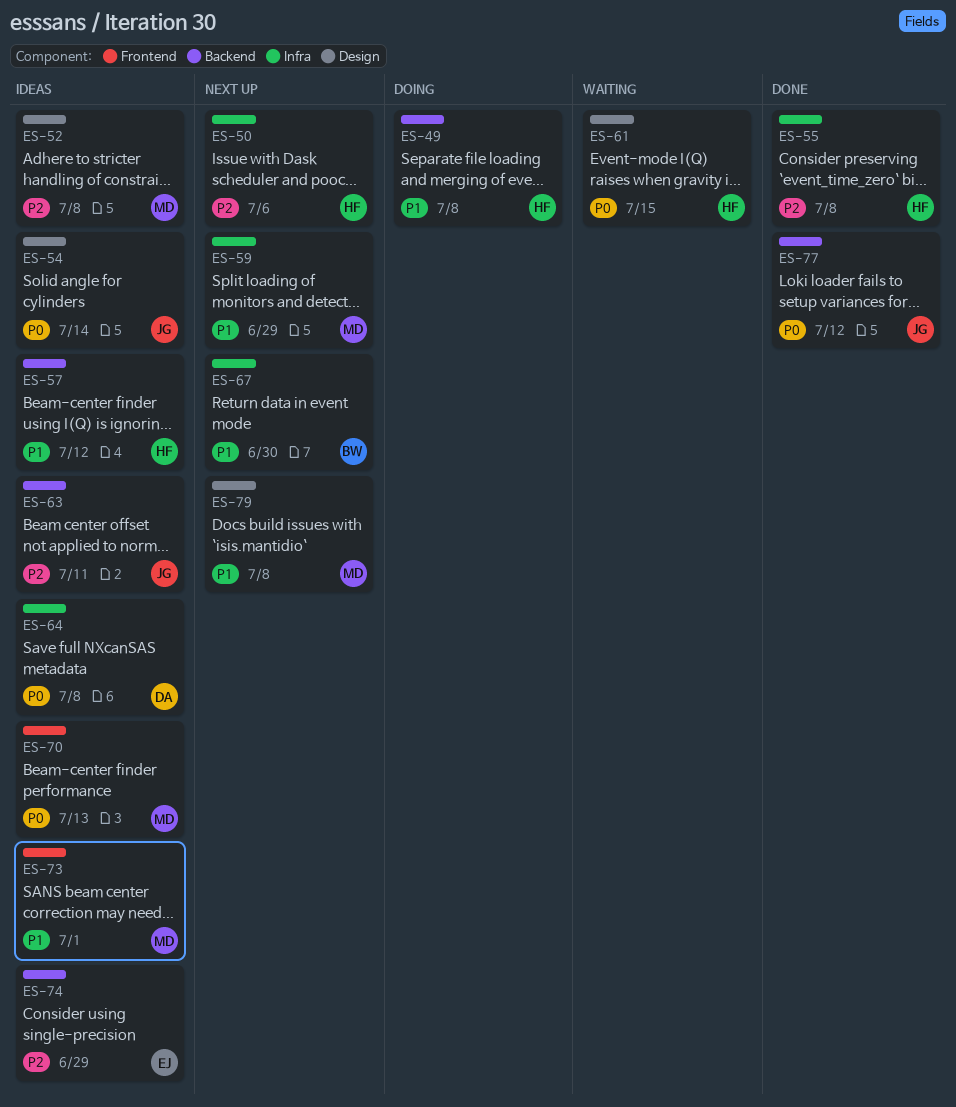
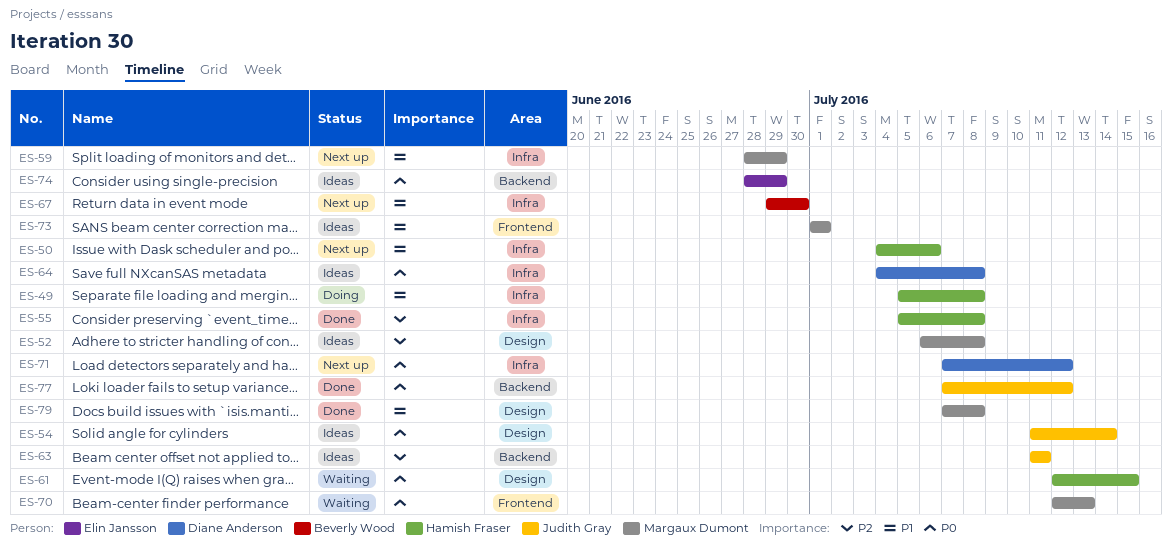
ES-49, label: Backend -> Infra
ES-50, priority: P2 -> P1
ES-57: present -> none
ES-70, status: Ideas -> Waiting
ES-71: none -> present
ES-74, priority: P2 -> P0
ES-79, status: Next up -> Done

